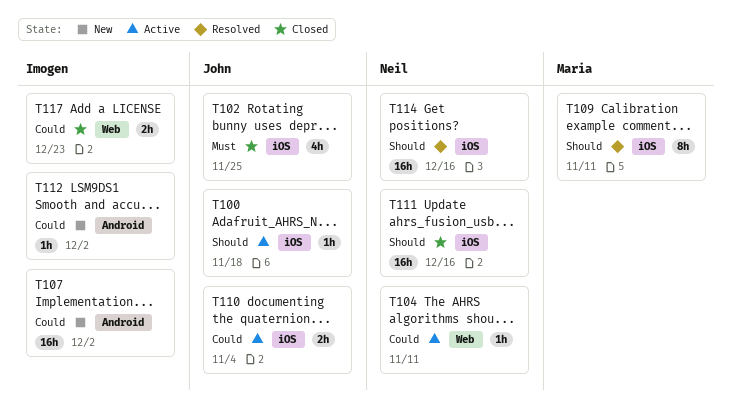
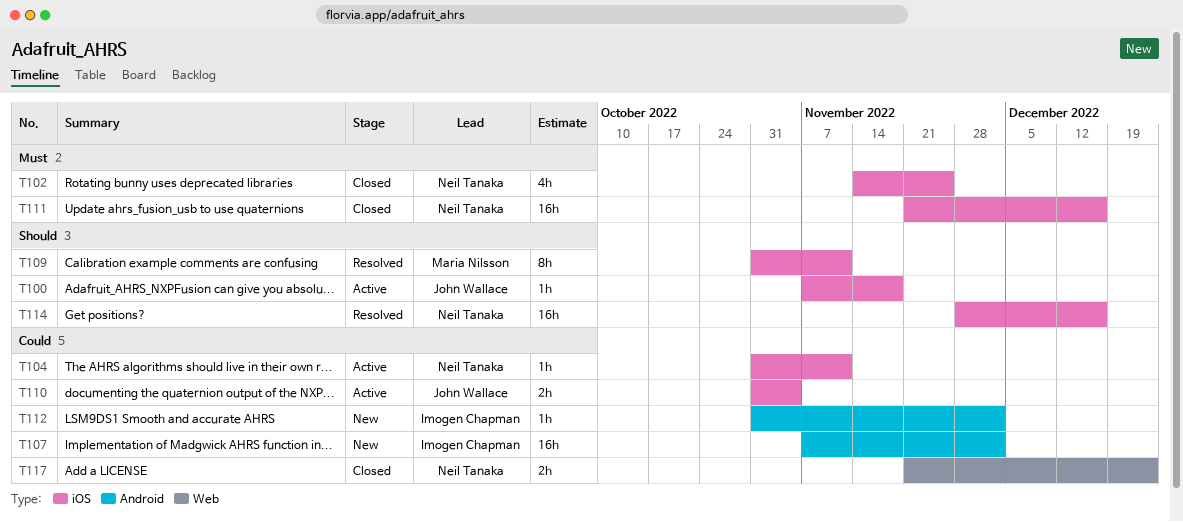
T102, owner: John Wallace -> Neil Tanaka
T104, label: Web -> iOS
T111, priority: Should -> Must
T117, owner: Imogen Chapman -> Neil Tanaka

